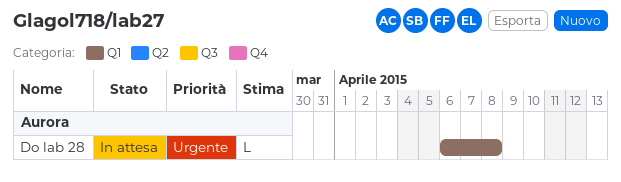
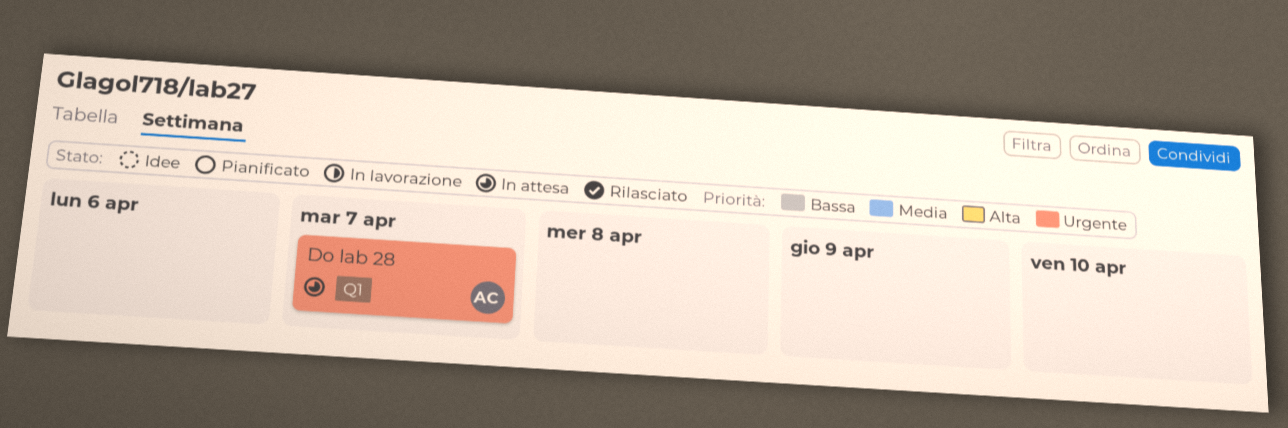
Do lab 28, due: Apr 8 -> Apr 7

